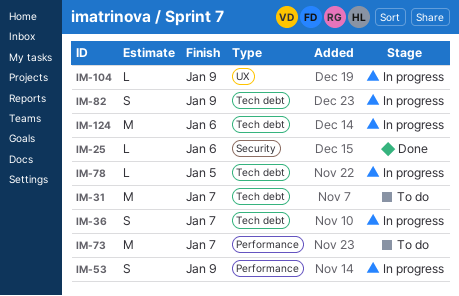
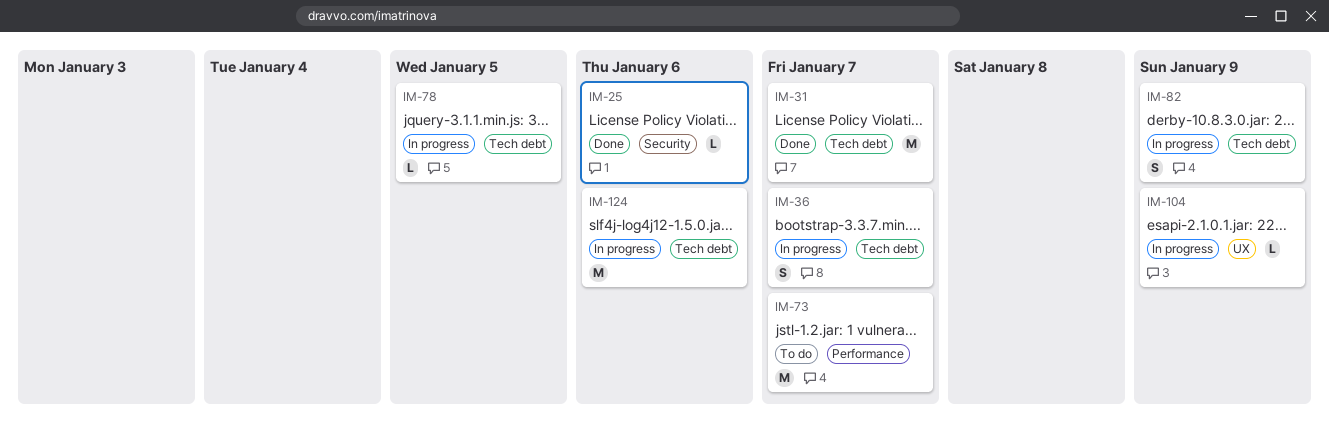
IM-31, status: To do -> Done
IM-53: present -> none

